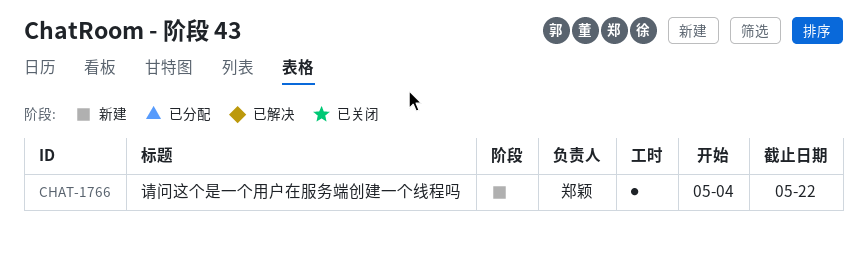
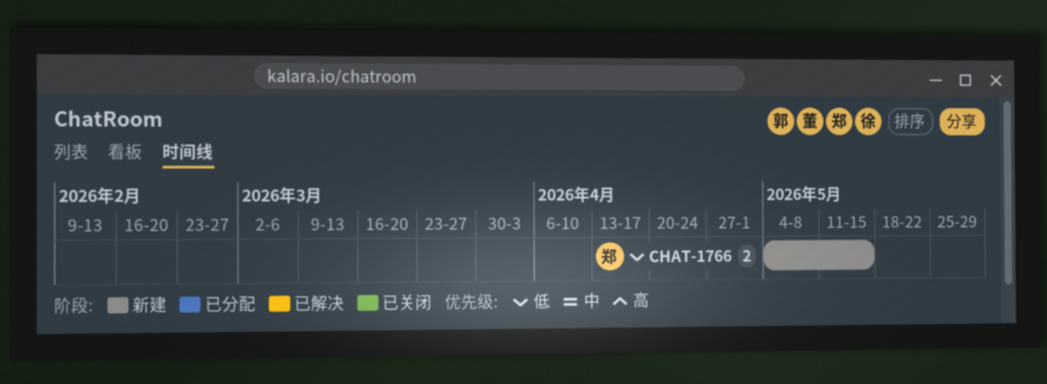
CHAT-1766, estimate: 1 -> 2
CHAT-1766, due: May 22 -> May 15

